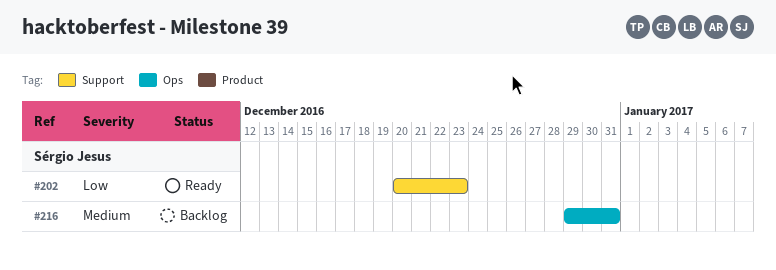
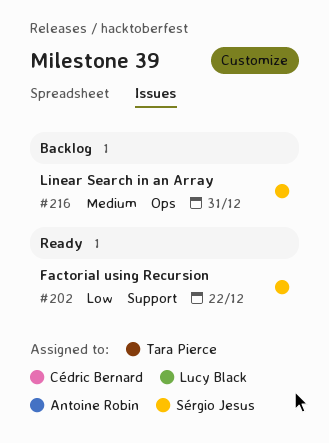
#202, due: Dec 23 -> Dec 22

